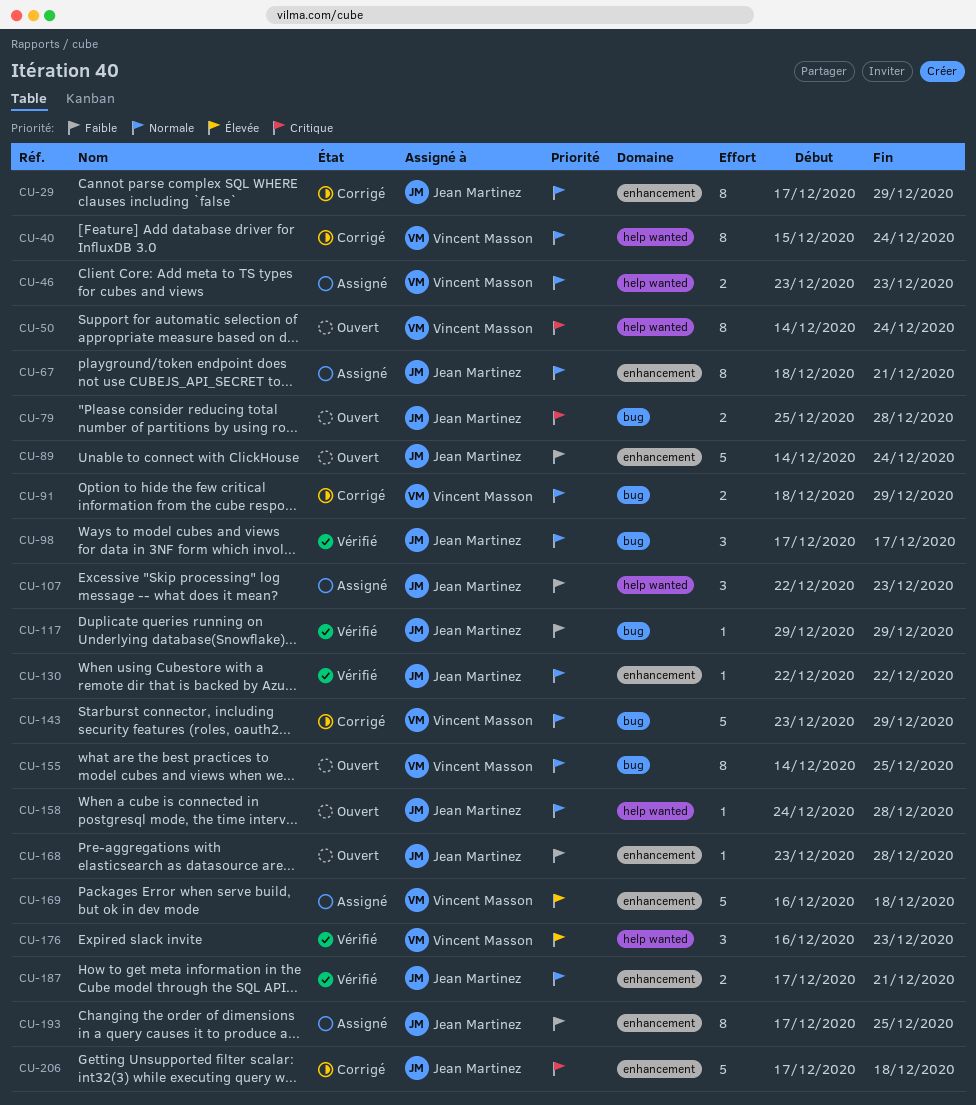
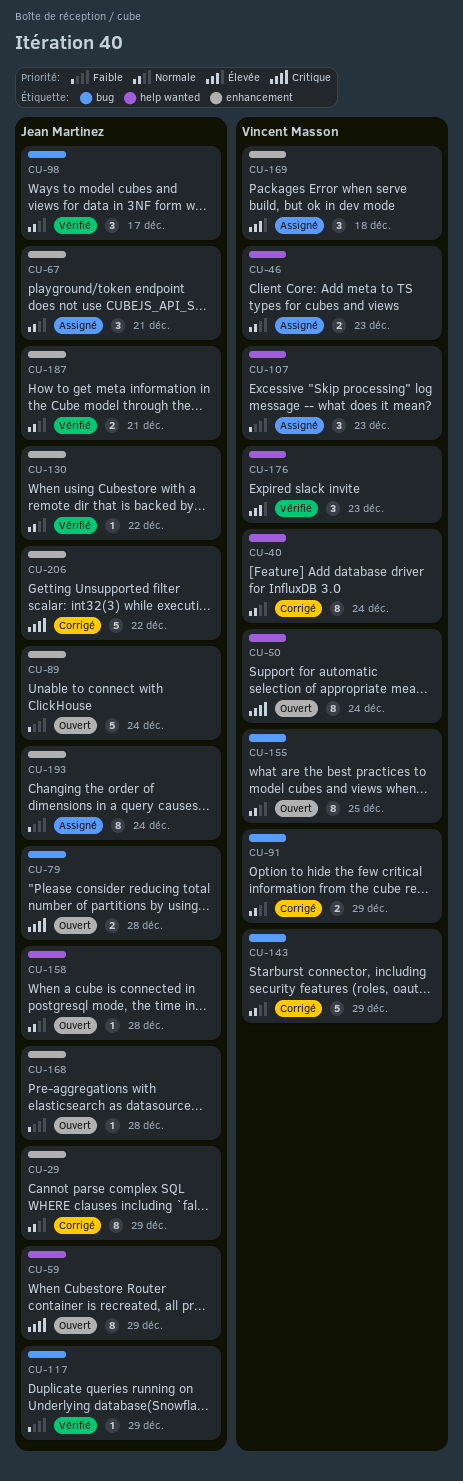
CU-59: none -> present
CU-67, estimate: 8 -> 3
CU-107, owner: Jean Martinez -> Vincent Masson
CU-169, estimate: 5 -> 3
CU-193, due: Dec 25 -> Dec 24
CU-206, due: Dec 18 -> Dec 22

